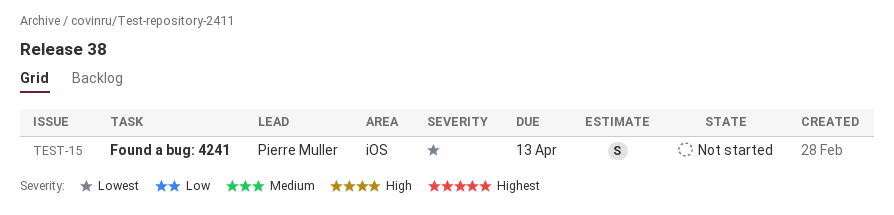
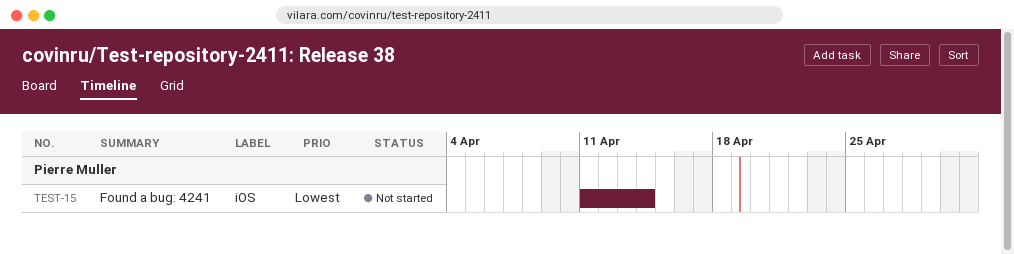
TEST-15, due: Apr 13 -> Apr 14

